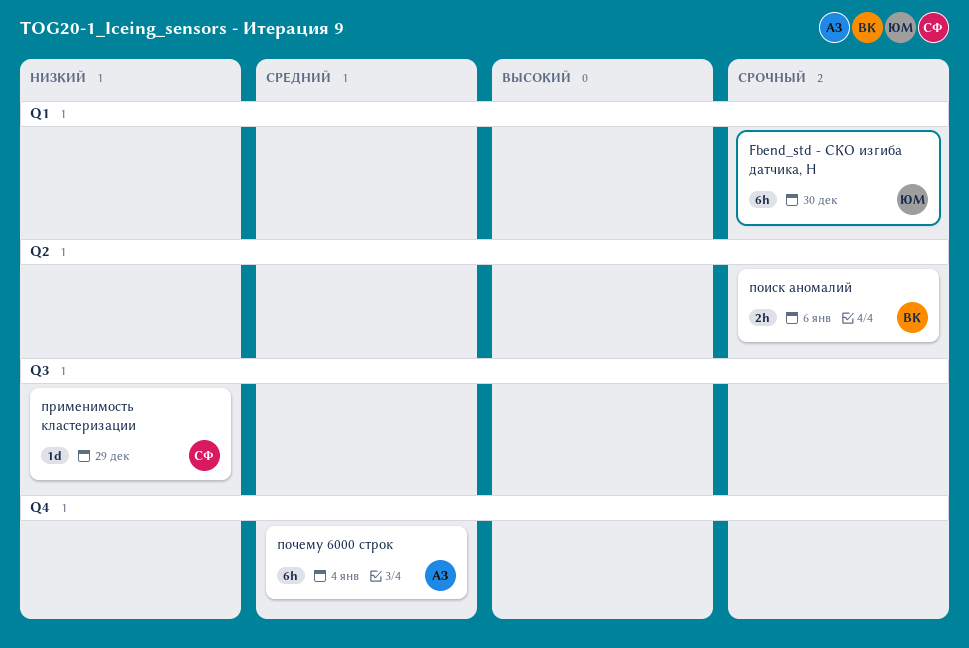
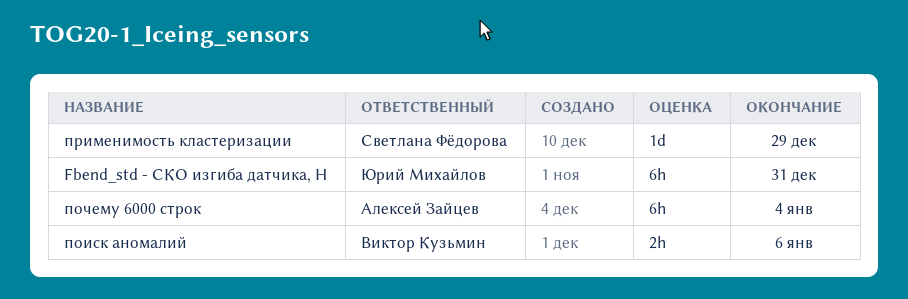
Fbend_std - СКО изгиба датчика, Н, due: Dec 30 -> Dec 31

